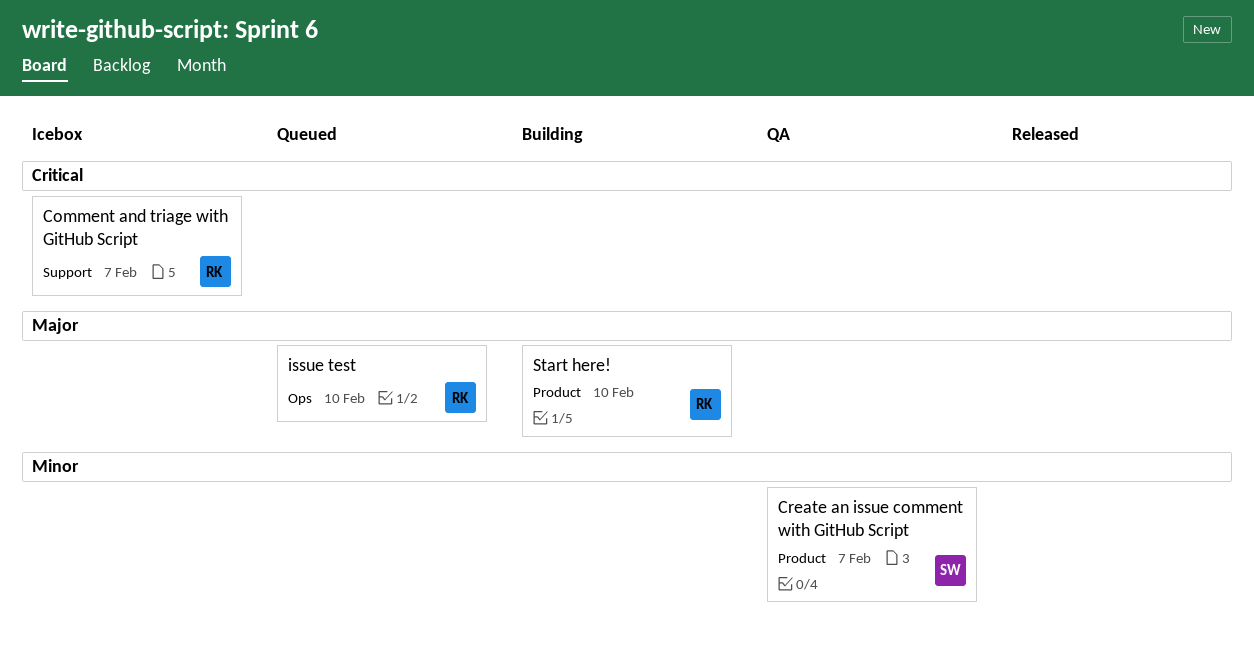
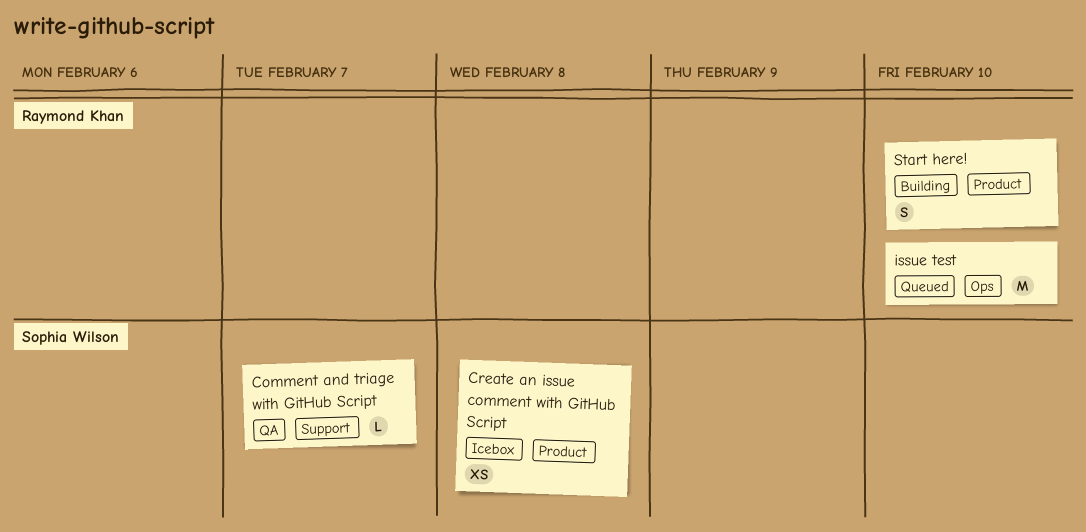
Comment and triage with GitHub Script, status: Icebox -> QA
Comment and triage with GitHub Script, owner: Raymond Khan -> Sophia Wilson
Create an issue comment with GitHub Script, status: QA -> Icebox
Create an issue comment with GitHub Script, due: Feb 7 -> Feb 8

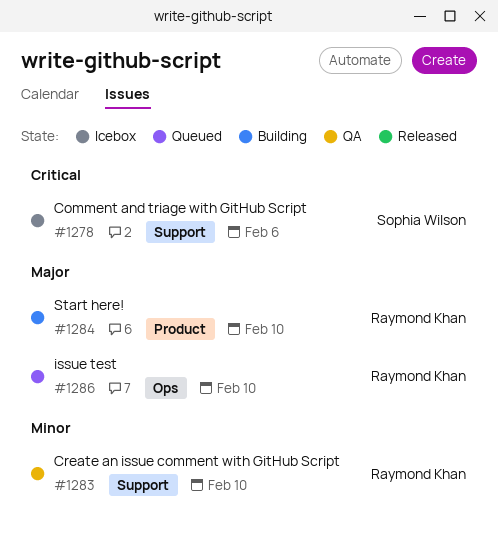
Comment and triage with GitHub Script, status: QA -> Icebox
Comment and triage with GitHub Script, due: Feb 7 -> Feb 6
Create an issue comment with GitHub Script, status: Icebox -> QA
Create an issue comment with GitHub Script, owner: Sophia Wilson -> Raymond Khan
Create an issue comment with GitHub Script, label: Product -> Support
Create an issue comment with GitHub Script, due: Feb 8 -> Feb 10

